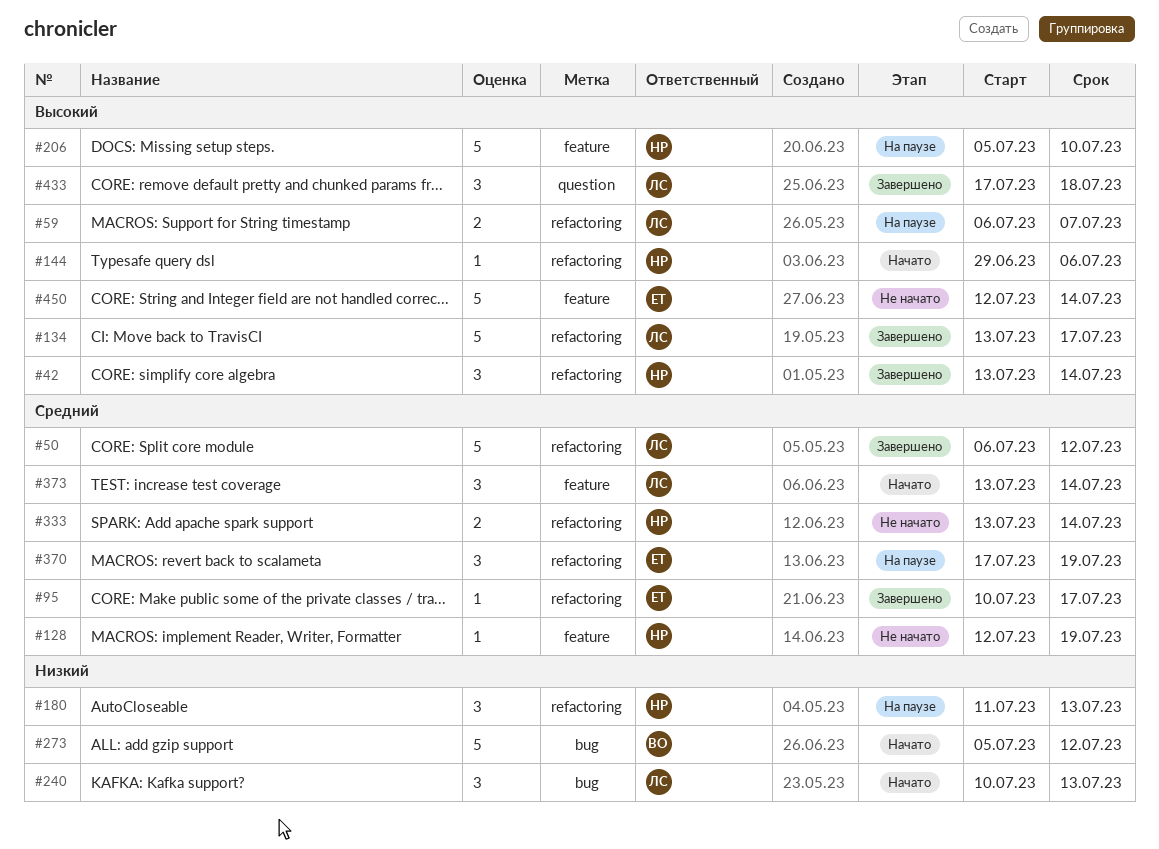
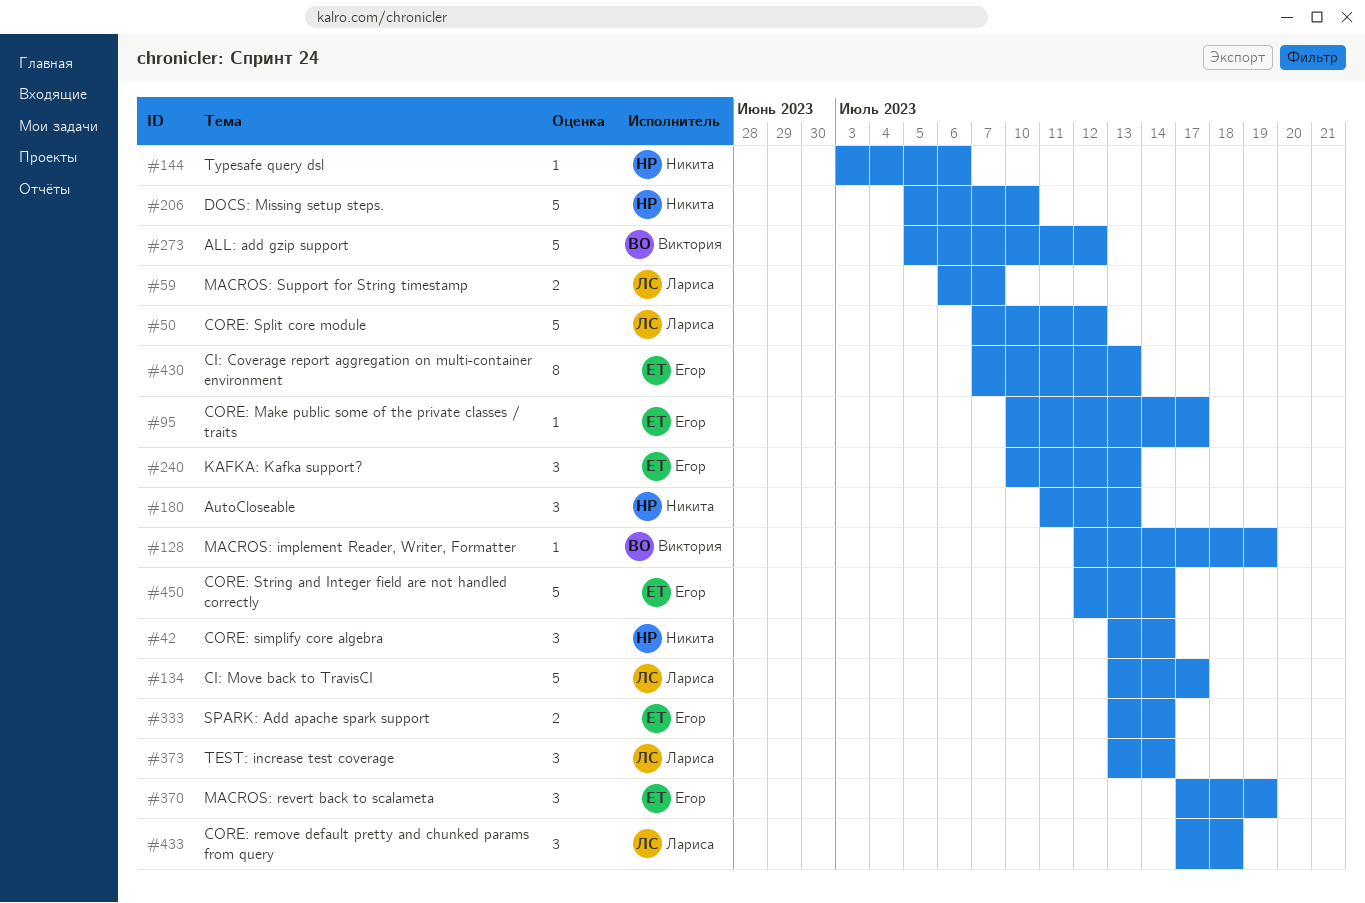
#50, start: Jul 6 -> Jul 7
#128, owner: Никита -> Виктория
#144, start: Jun 29 -> Jul 3
#240, owner: Лариса -> Егор
#333, owner: Никита -> Егор
#430: none -> present

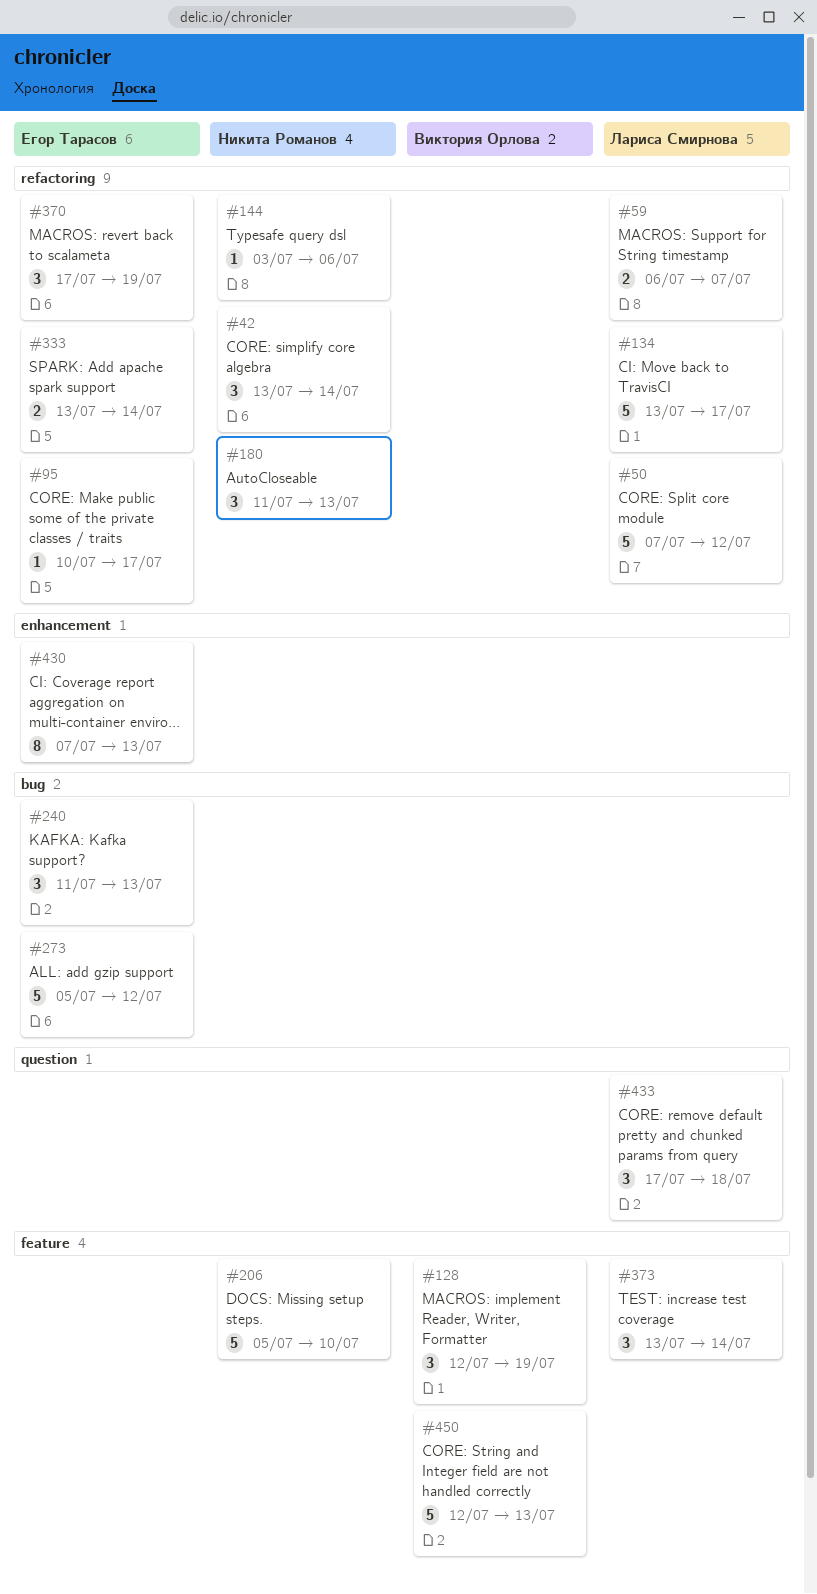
#128, estimate: 1 -> 3
#240, start: Jul 10 -> Jul 11
#273, owner: Виктория Орлова -> Егор Тарасов
#450, owner: Егор Тарасов -> Виктория Орлова
#450, due: Jul 14 -> Jul 13

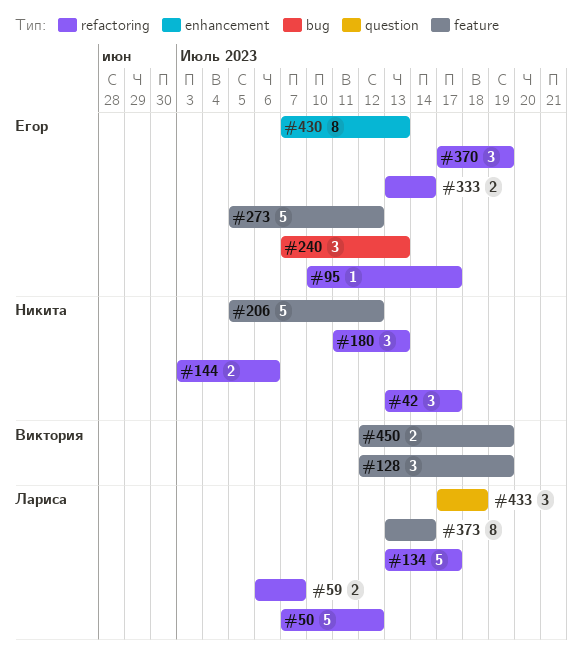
#42, due: Jul 14 -> Jul 17
#144, estimate: 1 -> 2
#206, due: Jul 10 -> Jul 12
#240, start: Jul 11 -> Jul 7
#273, label: bug -> feature
#373, estimate: 3 -> 8
#450, estimate: 5 -> 2
#450, due: Jul 13 -> Jul 19

